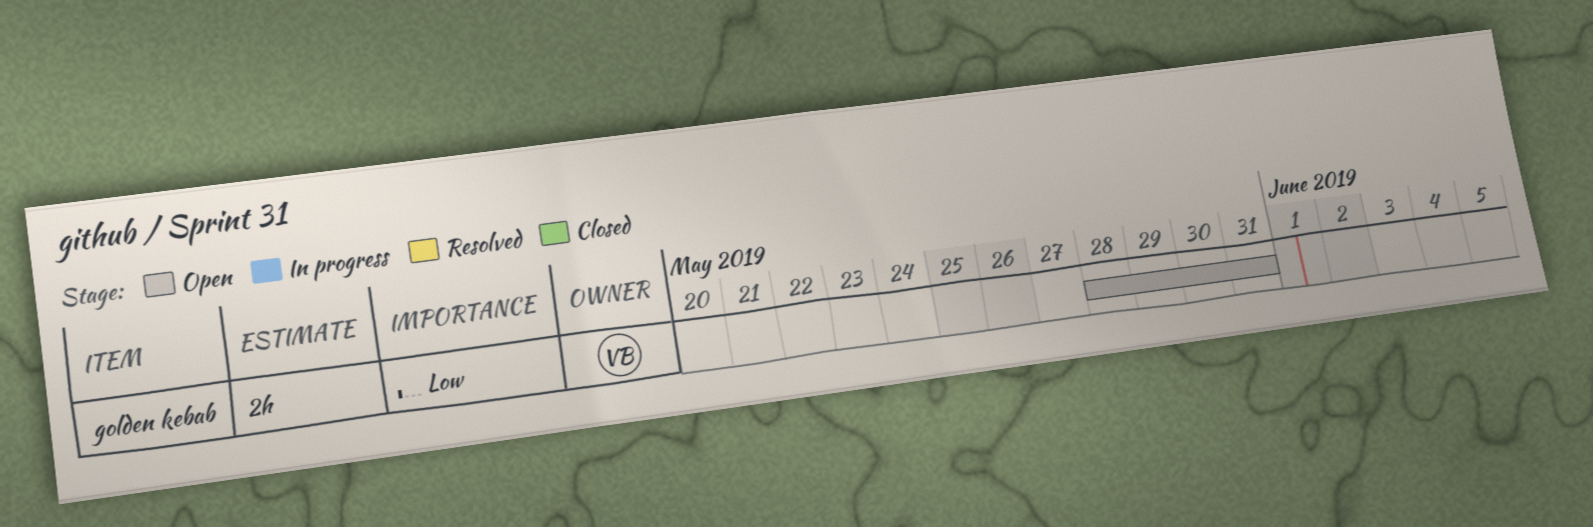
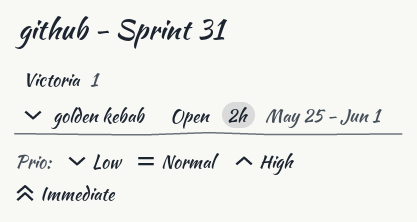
golden kebab, start: May 28 -> May 25
golden kebab, due: May 31 -> Jun 1

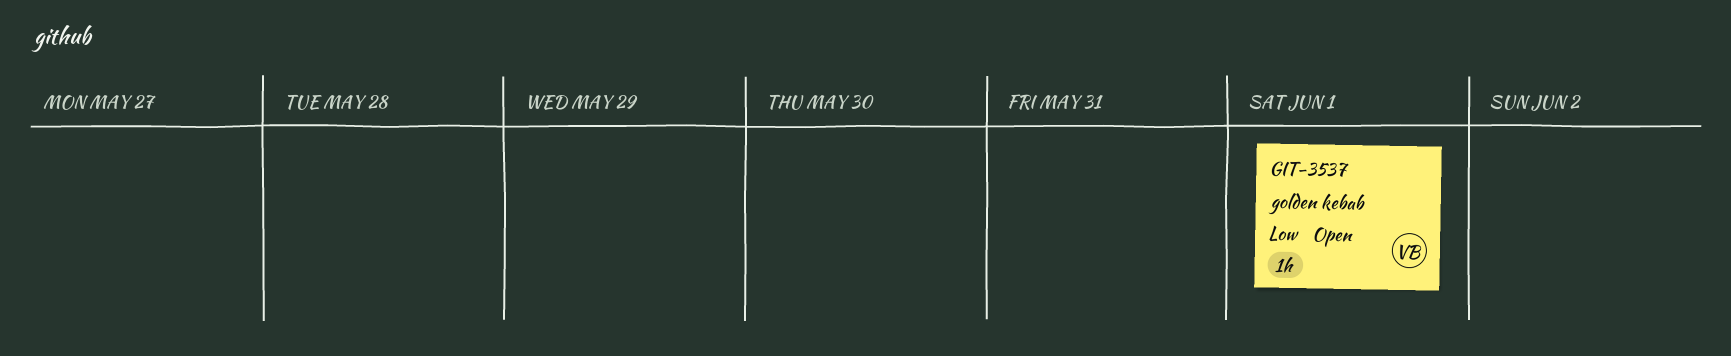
golden kebab, estimate: 2h -> 1h

